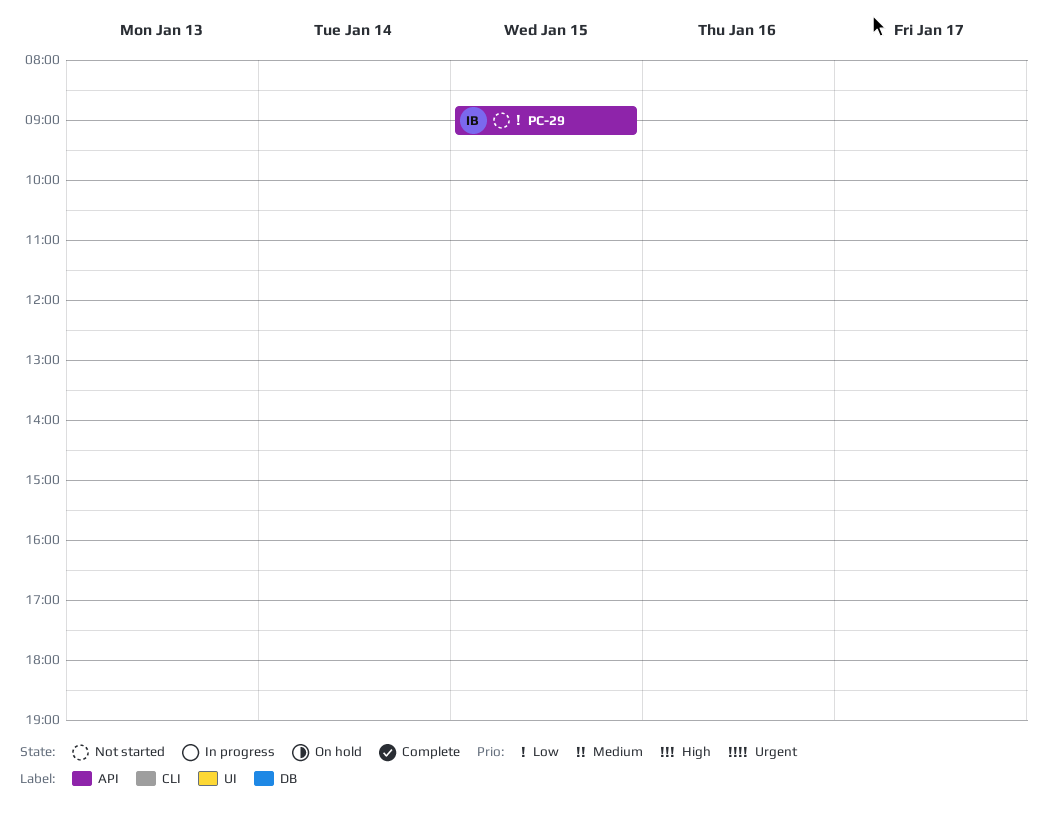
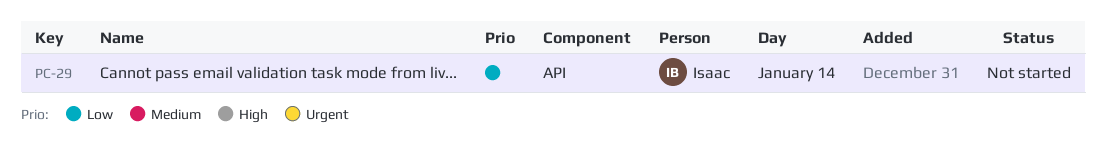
PC-29, day: Jan 15 -> Jan 14

